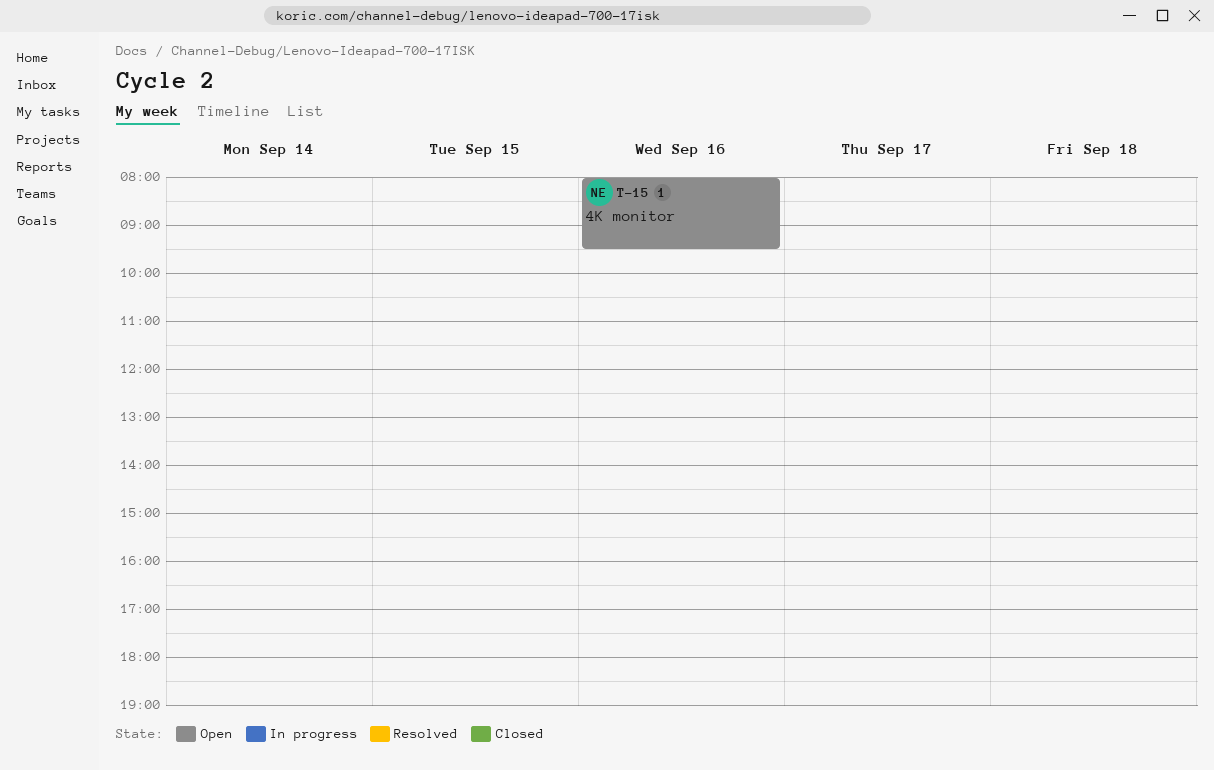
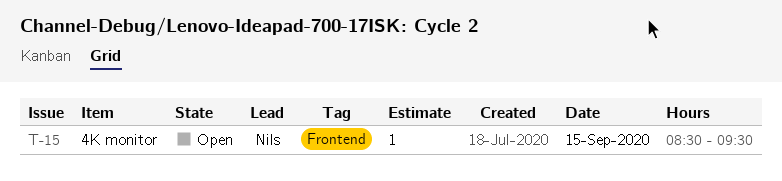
T-15, day: Sep 16 -> Sep 15
T-15, begins: 08:00 -> 08:30

